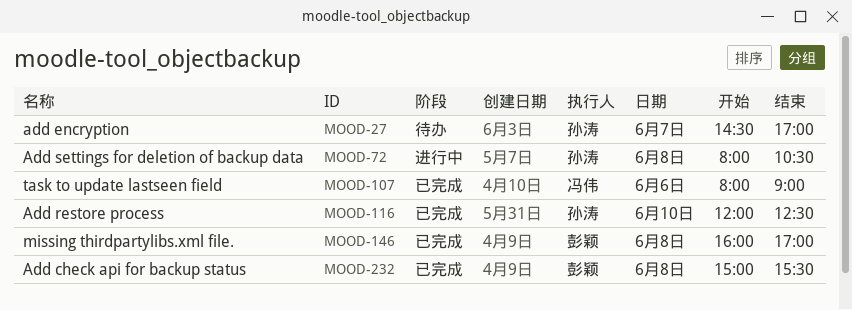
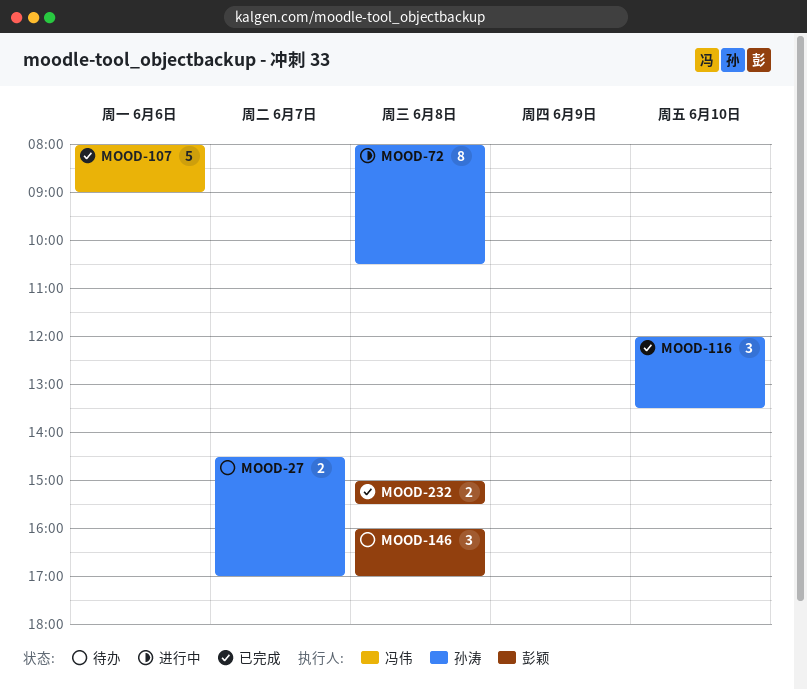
MOOD-116, ends: 12:30 -> 13:30
MOOD-146, status: 已完成 -> 待办

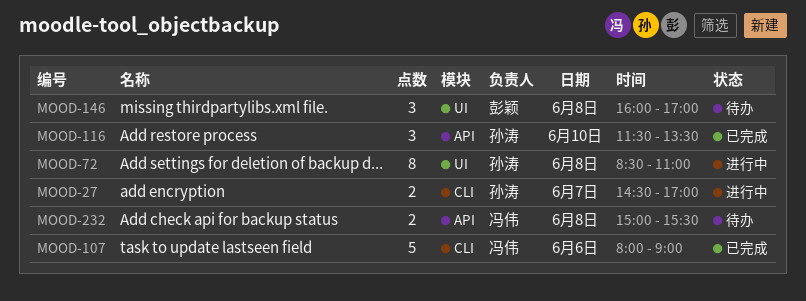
MOOD-27, status: 待办 -> 进行中
MOOD-72, begins: 08:00 -> 08:30
MOOD-72, ends: 10:30 -> 11:00
MOOD-116, begins: 12:00 -> 11:30
MOOD-232, status: 已完成 -> 待办
MOOD-232, owner: 彭颖 -> 冯伟

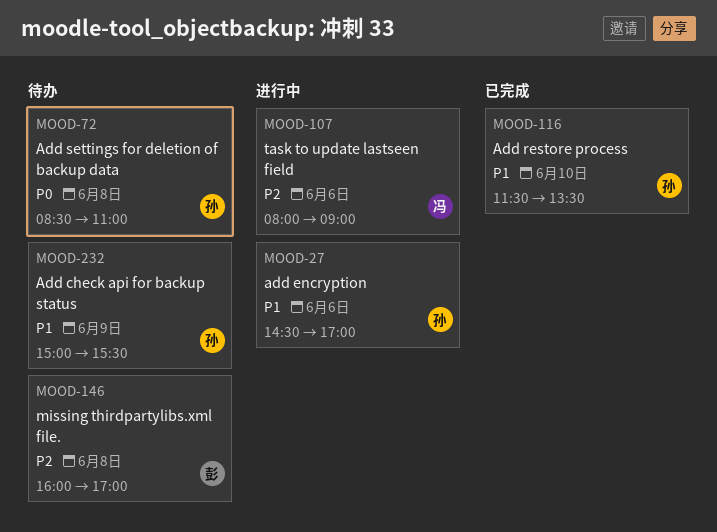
MOOD-27, day: Jun 7 -> Jun 6
MOOD-72, status: 进行中 -> 待办
MOOD-107, status: 已完成 -> 进行中
MOOD-232, owner: 冯伟 -> 孙涛
MOOD-232, day: Jun 8 -> Jun 9

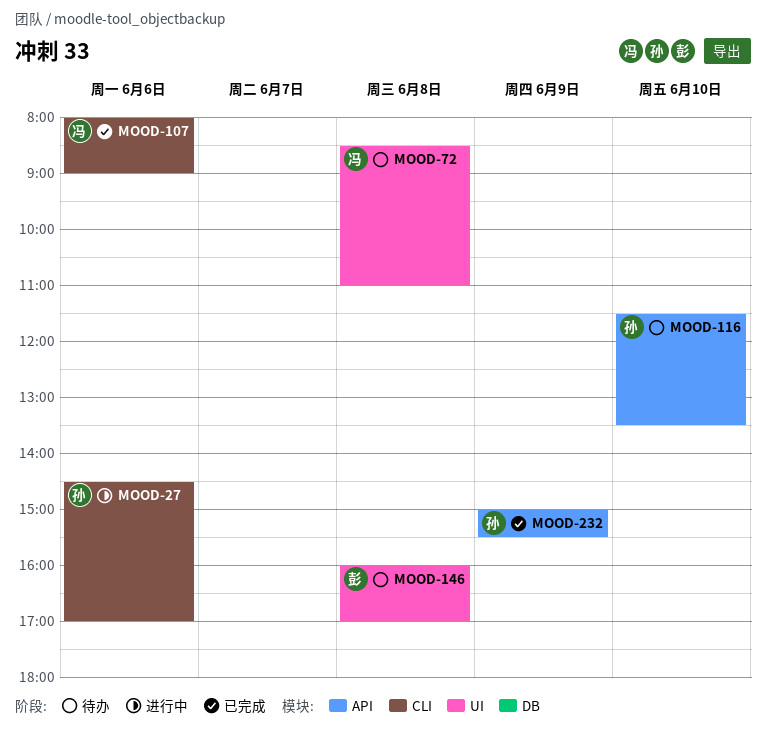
MOOD-72, owner: 孙 -> 冯
MOOD-107, status: 进行中 -> 已完成
MOOD-116, status: 已完成 -> 待办
MOOD-232, status: 待办 -> 已完成

